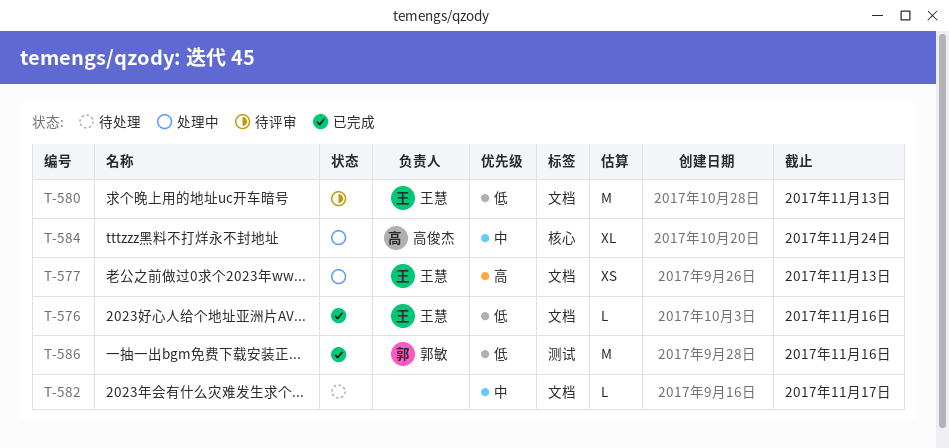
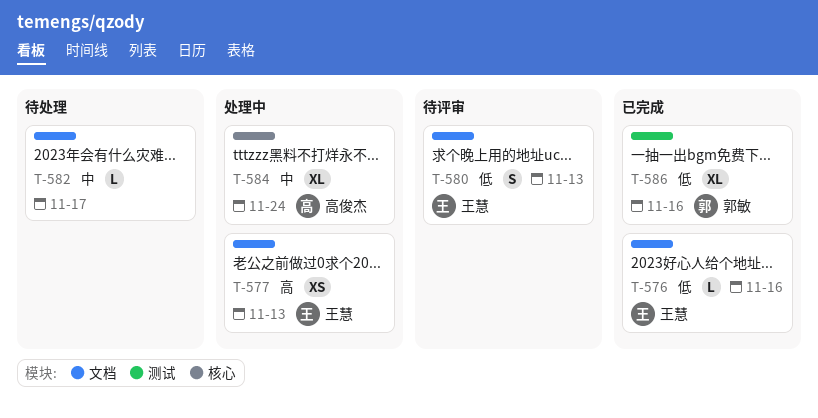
T-580, estimate: M -> S
T-586, estimate: M -> XL

